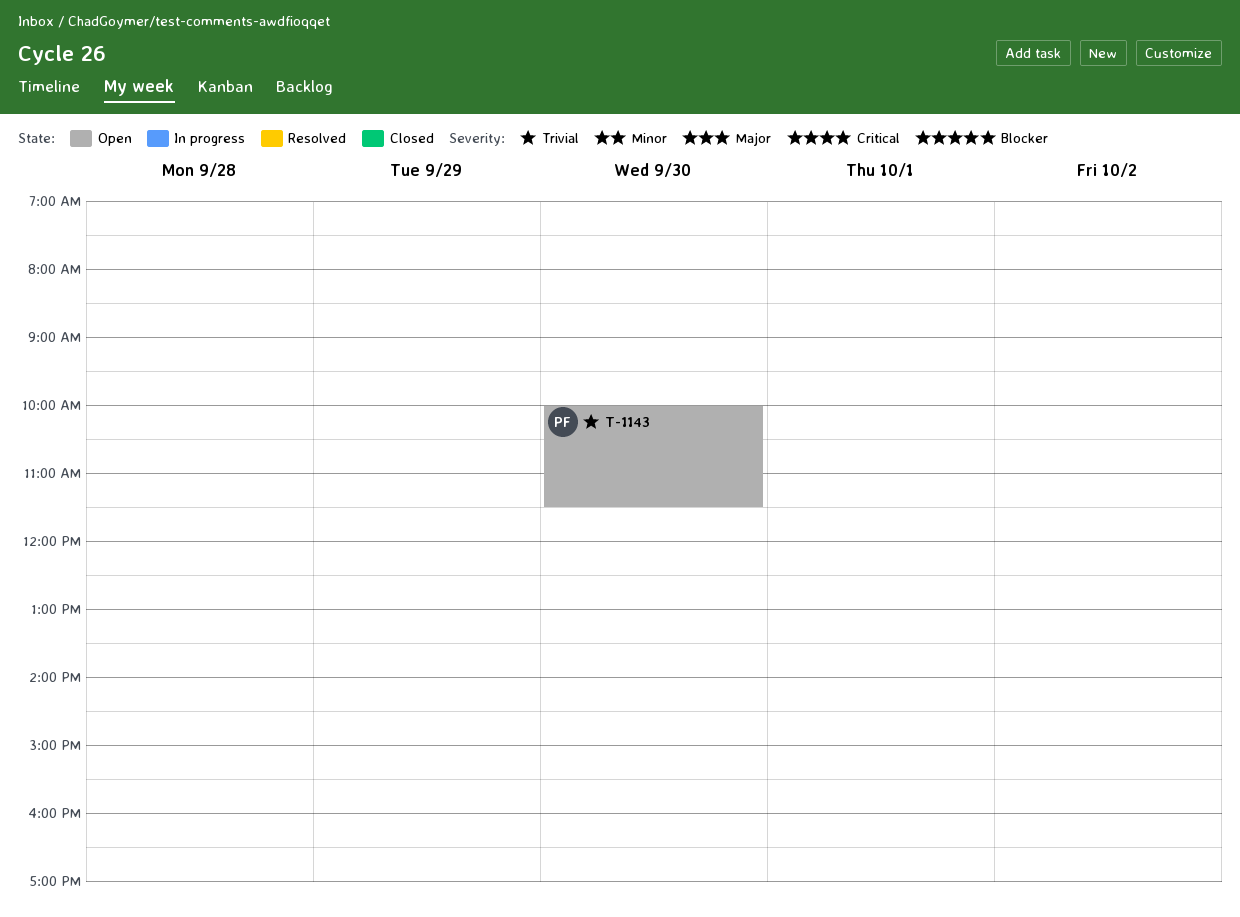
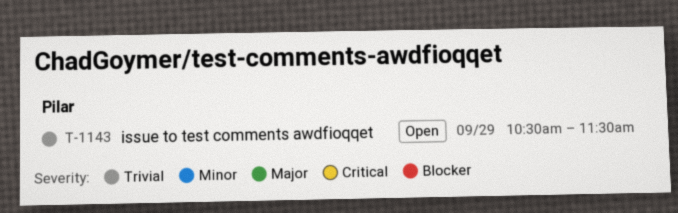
T-1143, day: Sep 30 -> Sep 29
T-1143, begins: 10:00 -> 10:30

